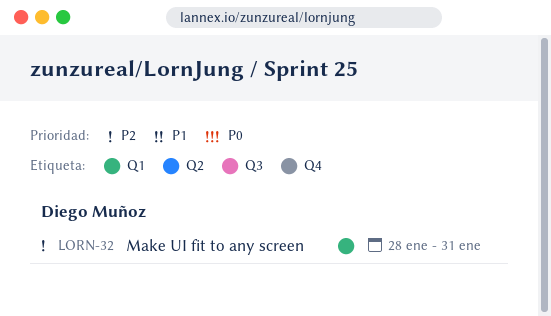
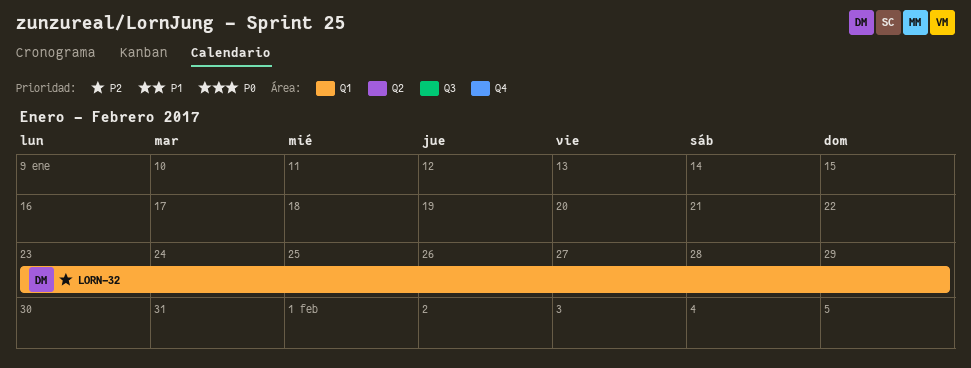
LORN-32, start: Jan 28 -> Jan 23
LORN-32, due: Jan 31 -> Jan 29

